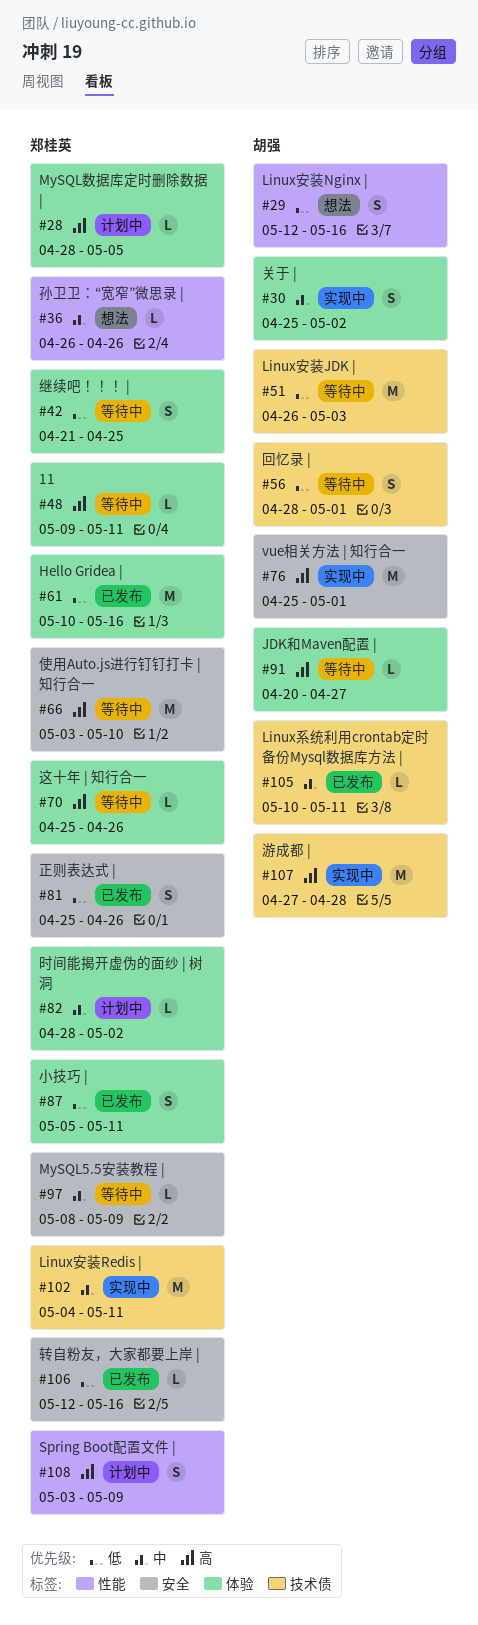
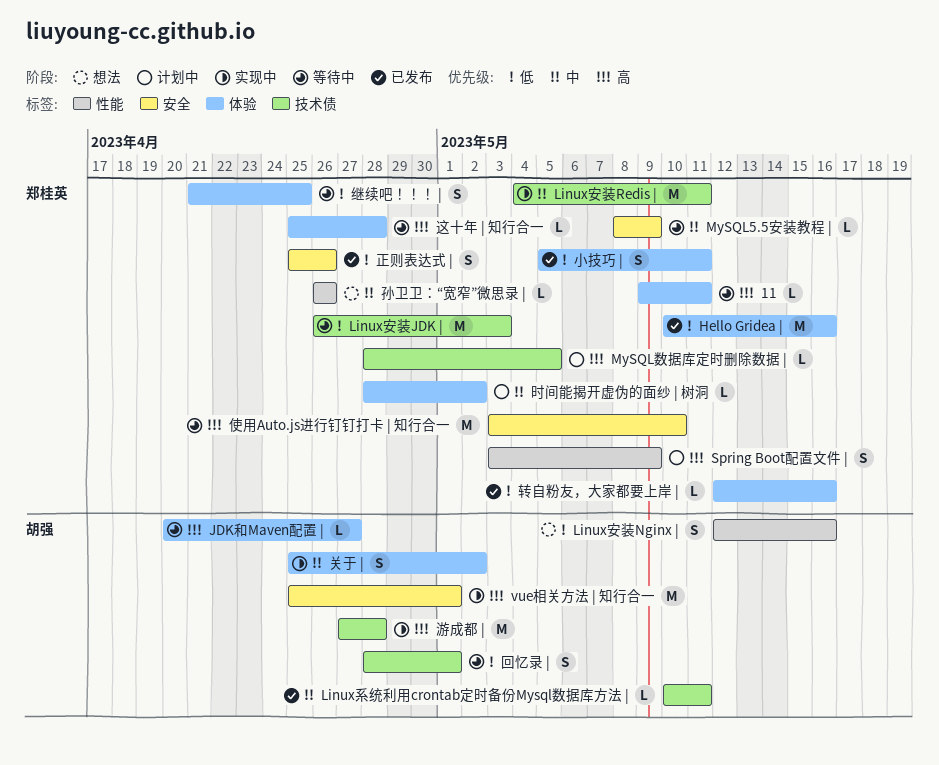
Linux安装JDK |, owner: 胡强 -> 郑桂英
MySQL数据库定时删除数据 |, label: 体验 -> 技术债
转自粉友，大家都要上岸 |, label: 安全 -> 体验
这十年 | 知行合一, due: Apr 26 -> Apr 28

